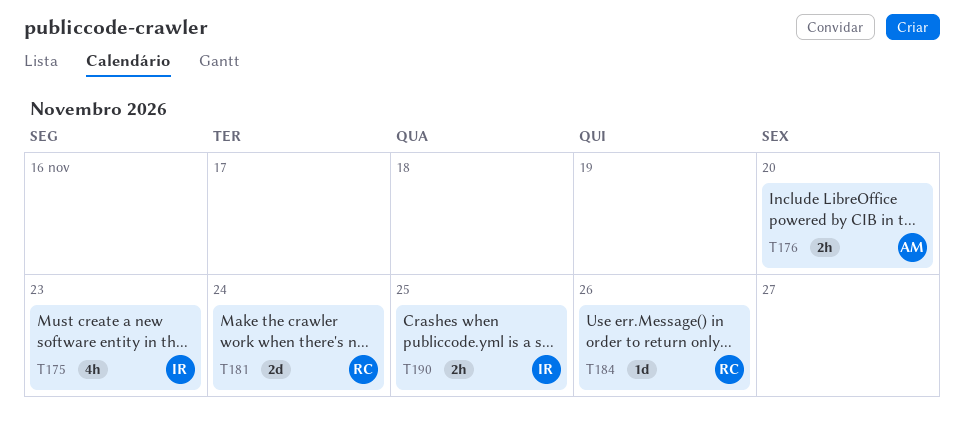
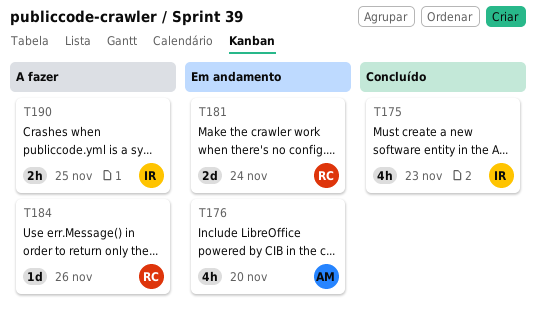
T176, estimate: 2h -> 4h

